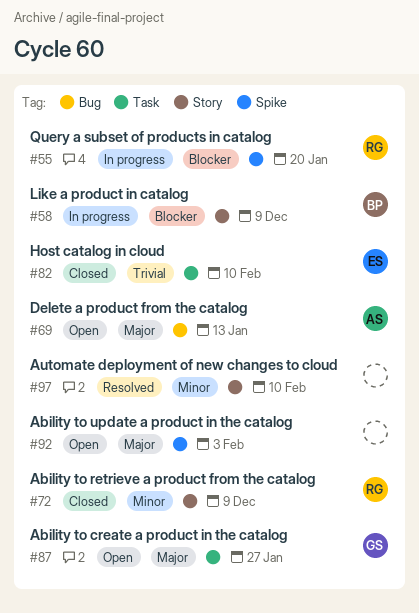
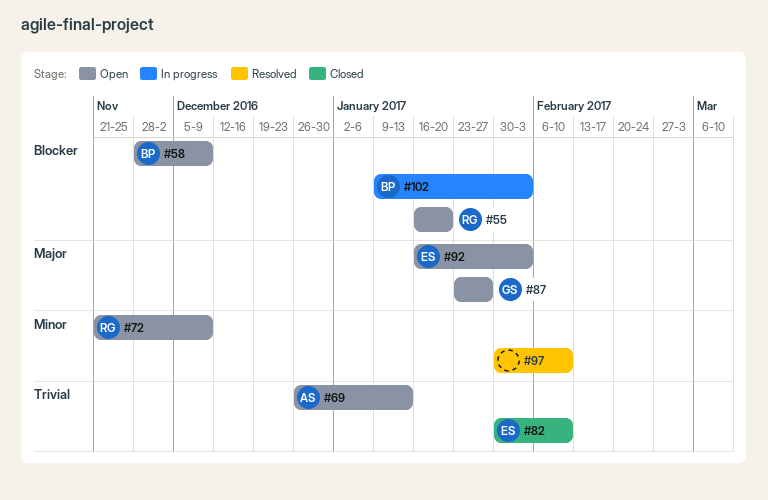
#55, status: In progress -> Open
#58, status: In progress -> Open
#69, priority: Major -> Trivial
#72, status: Closed -> Open
#92, owner: none -> ES
#102: none -> present

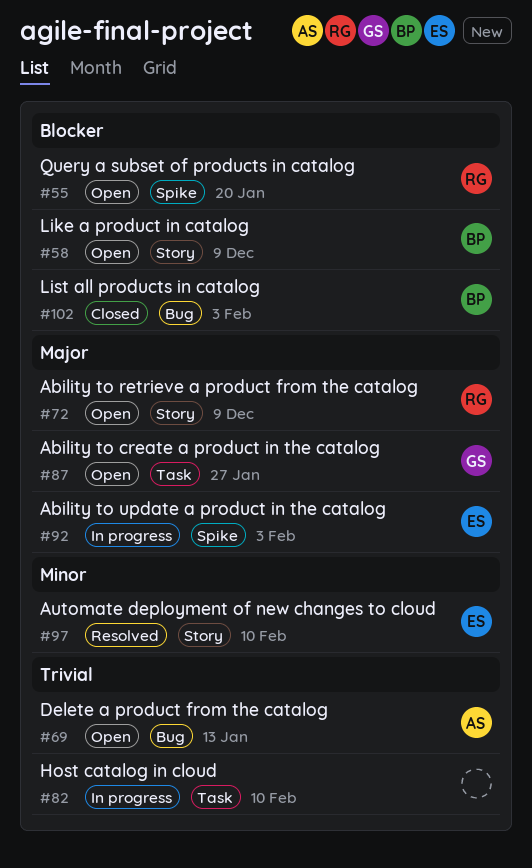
#72, priority: Minor -> Major
#82, status: Closed -> In progress
#82, owner: ES -> none
#92, status: Open -> In progress
#97, owner: none -> ES
#102, status: In progress -> Closed

